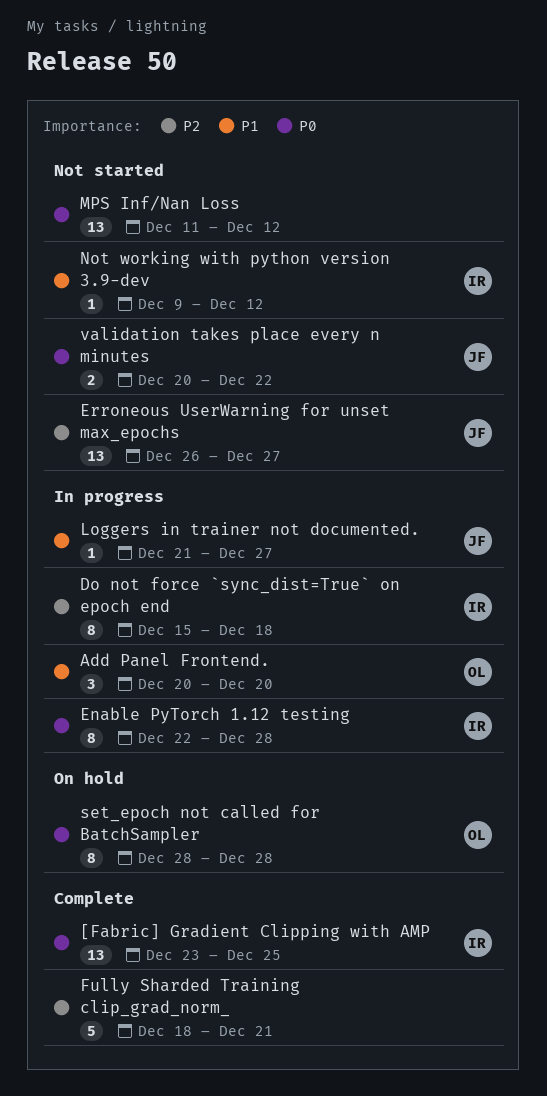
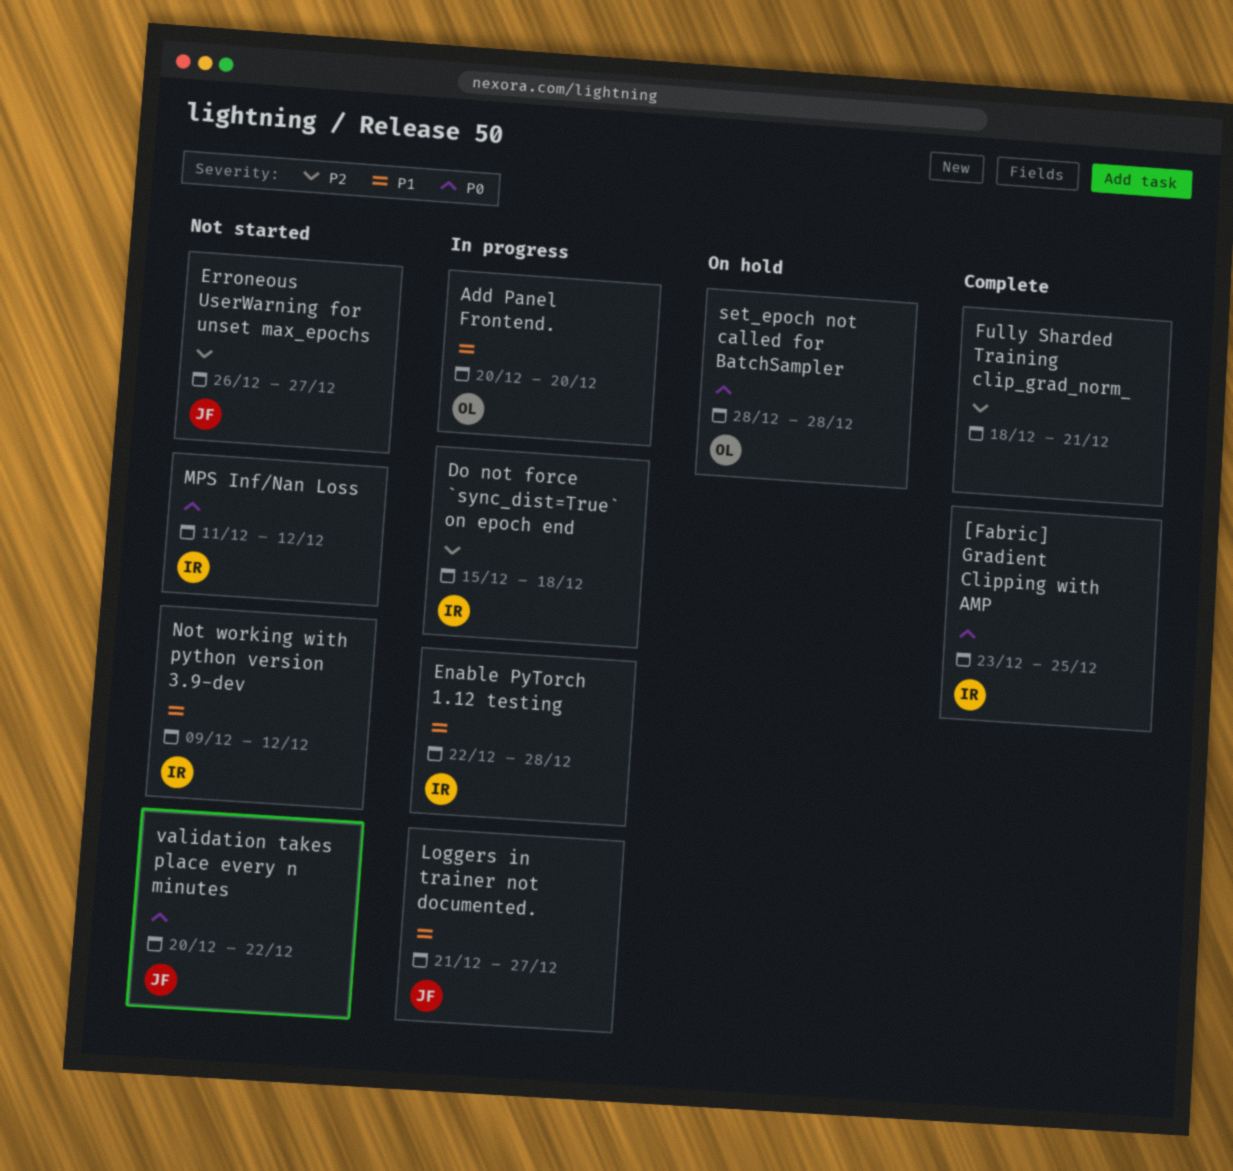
Enable PyTorch 1.12 testing, priority: P0 -> P1
MPS Inf/Nan Loss, owner: none -> IR

